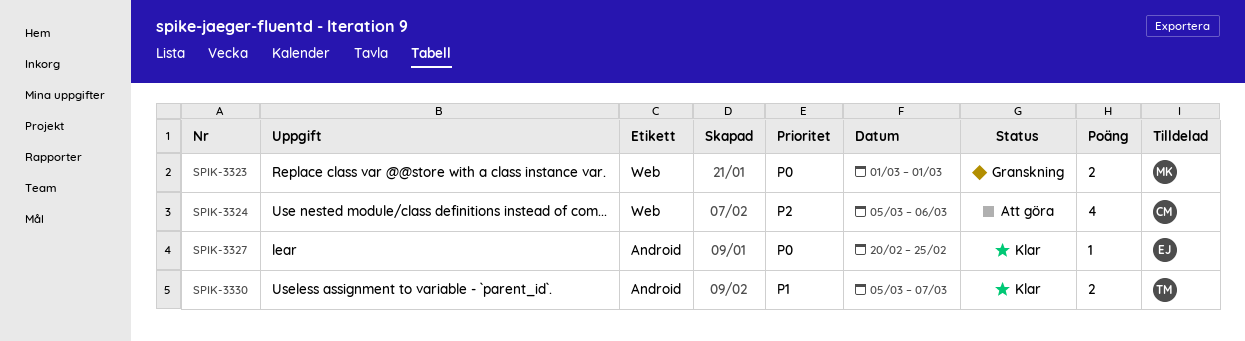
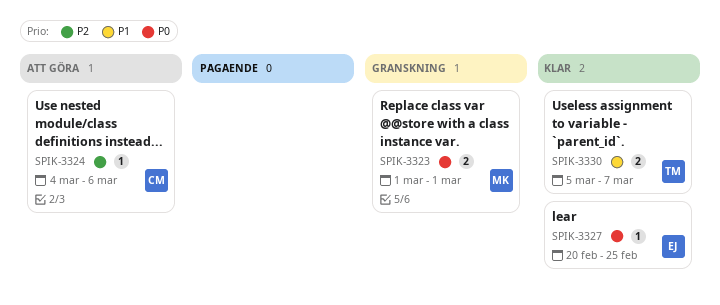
SPIK-3324, estimate: 4 -> 1
SPIK-3324, start: Mar 5 -> Mar 4

